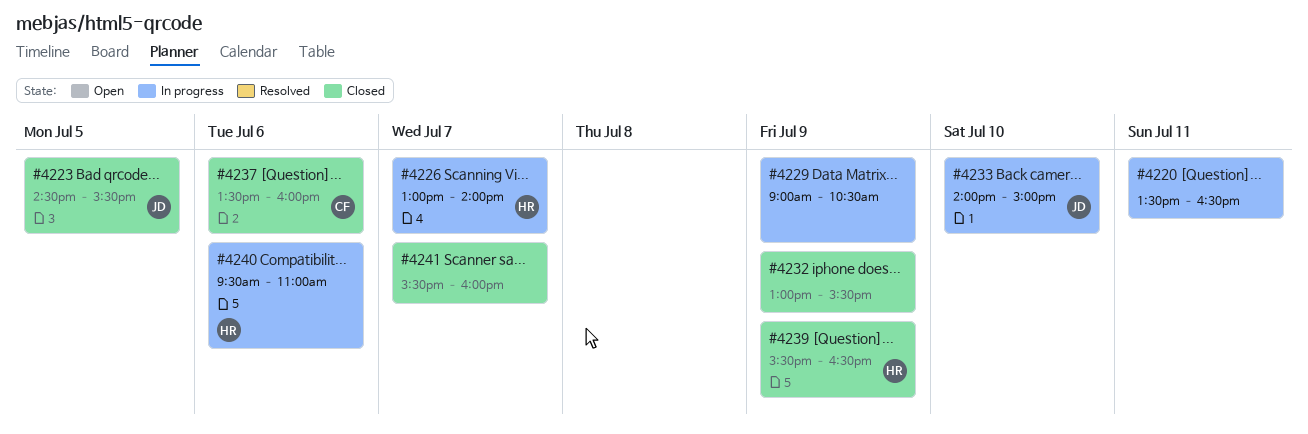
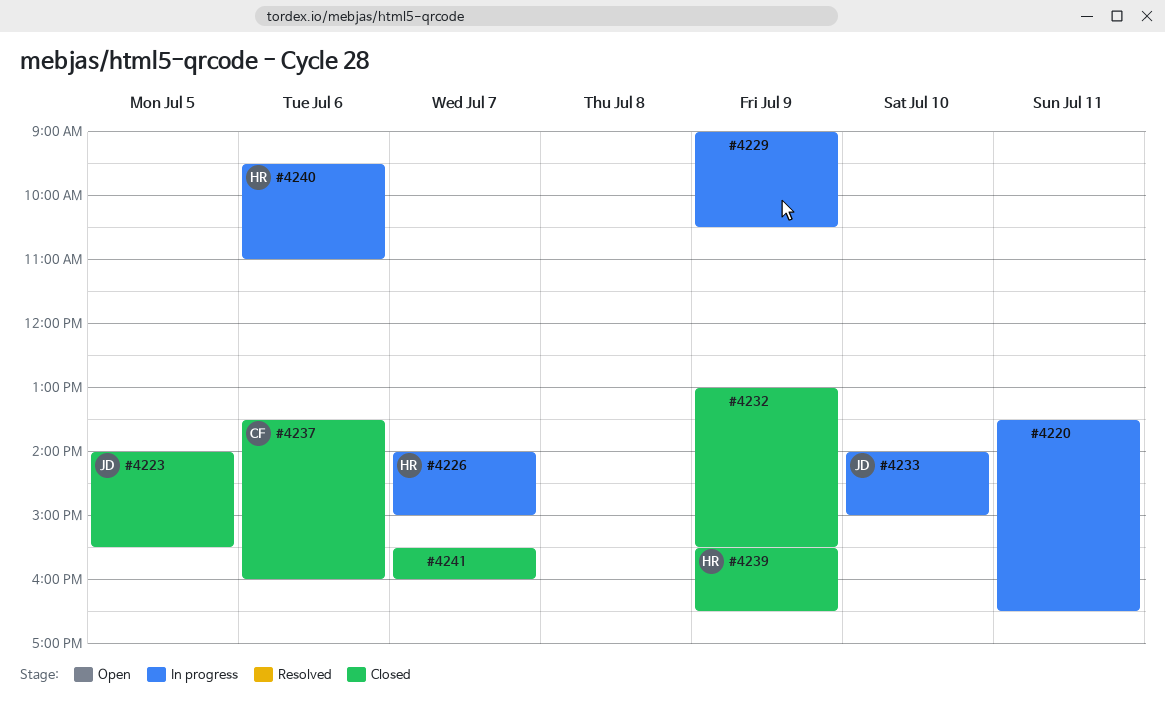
#4223, begins: 14:30 -> 14:00
#4226, begins: 13:00 -> 14:00
#4226, ends: 14:00 -> 15:00

